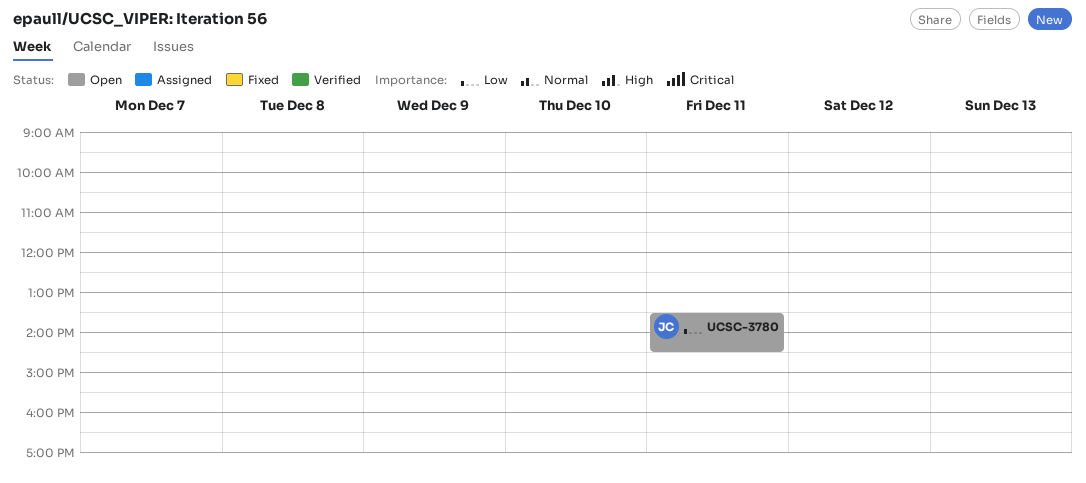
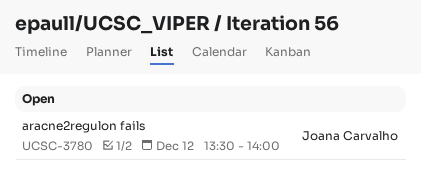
UCSC-3780, day: Dec 11 -> Dec 12
UCSC-3780, ends: 14:30 -> 14:00

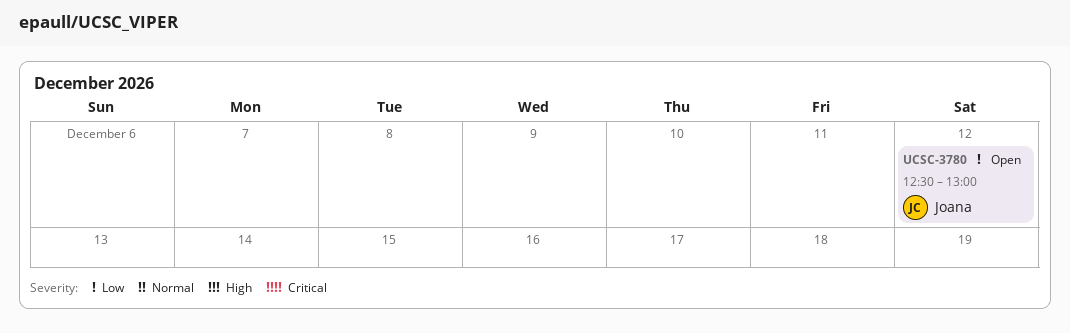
UCSC-3780, begins: 13:30 -> 12:30
UCSC-3780, ends: 14:00 -> 13:00

